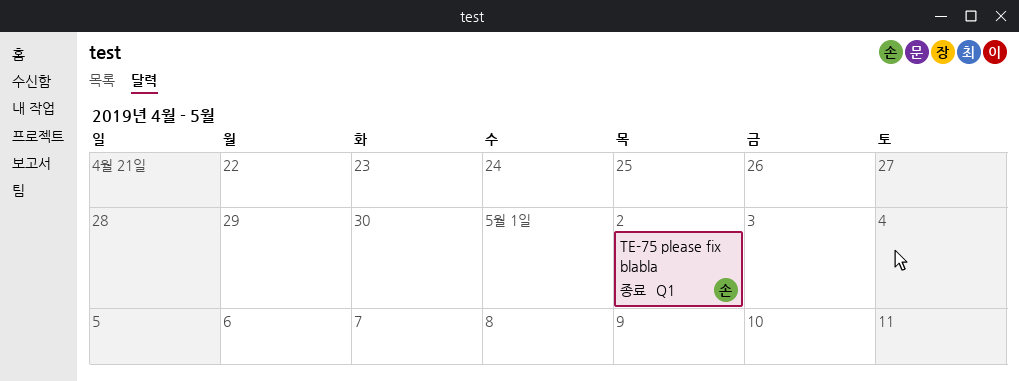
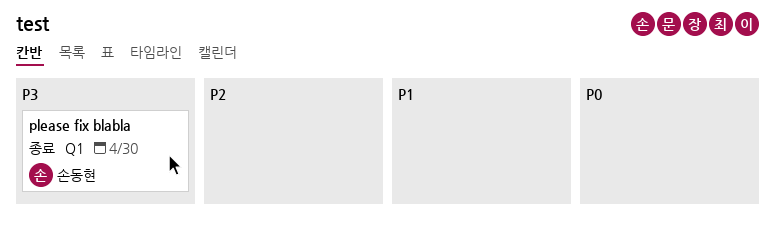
please fix blabla, due: May 2 -> Apr 30

